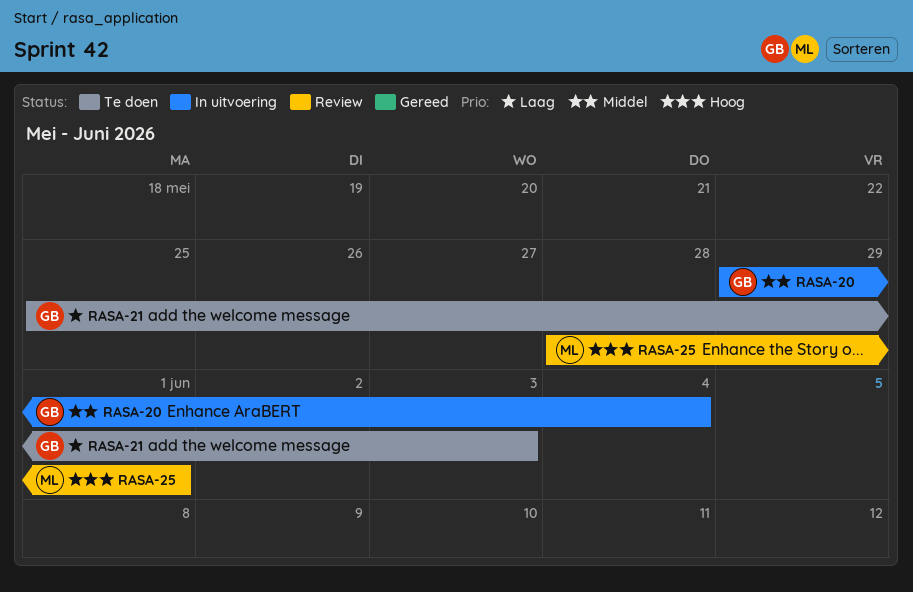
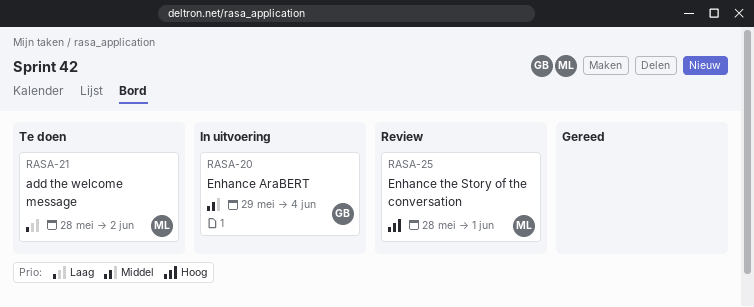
RASA-21, owner: GB -> ML
RASA-21, start: May 25 -> May 28
RASA-21, due: Jun 3 -> Jun 2

